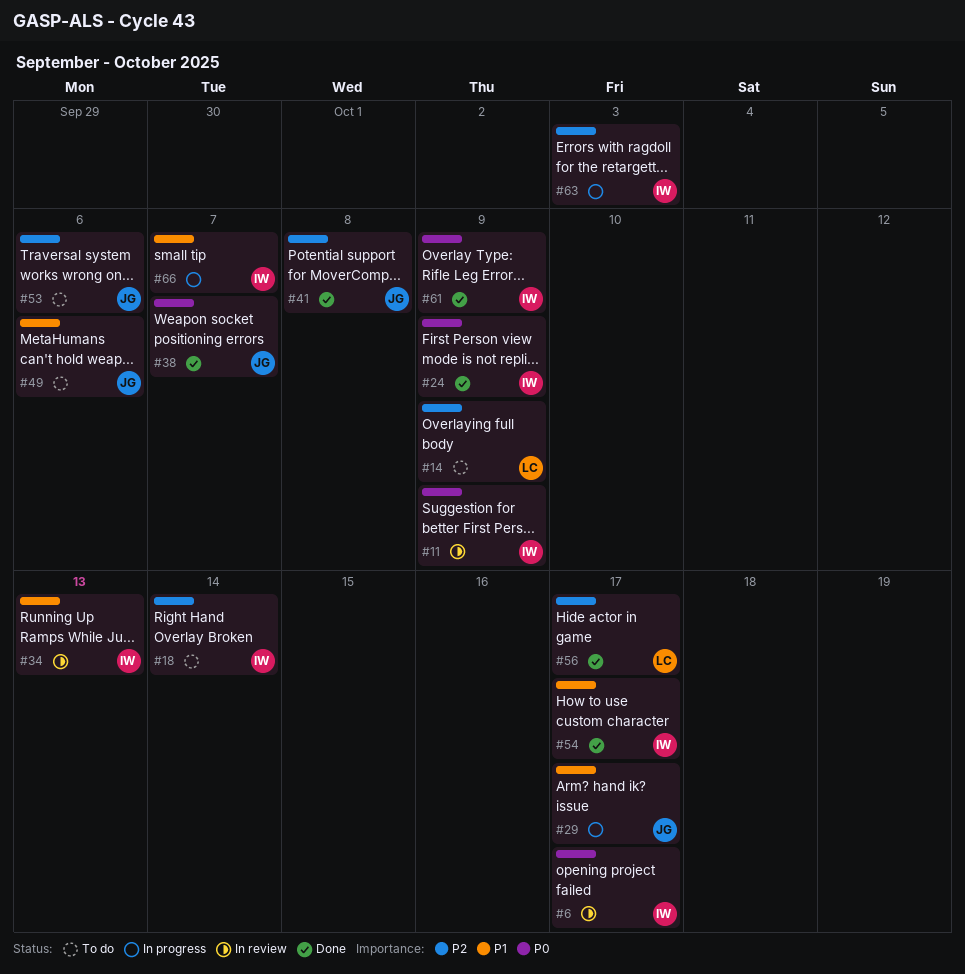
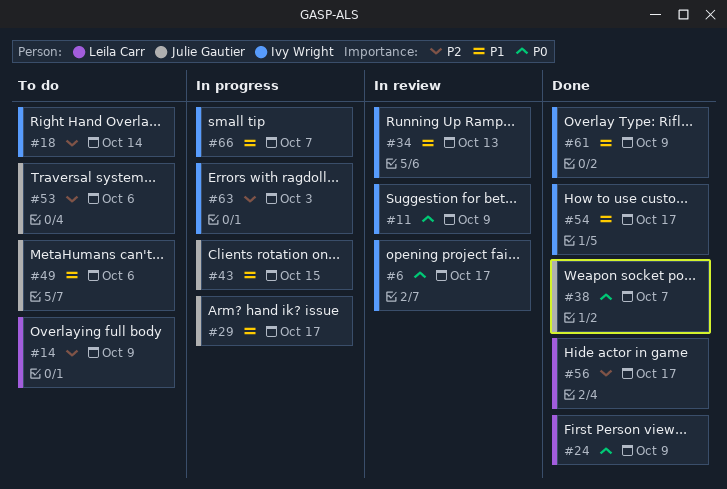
#24, owner: Ivy Wright -> Leila Carr
#41: present -> none
#43: none -> present
#61, priority: P0 -> P1

